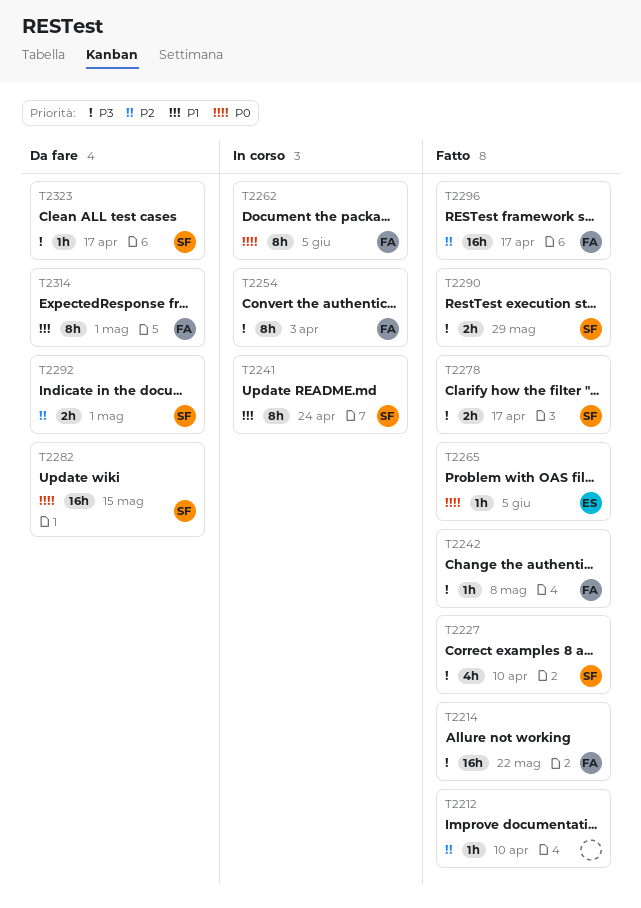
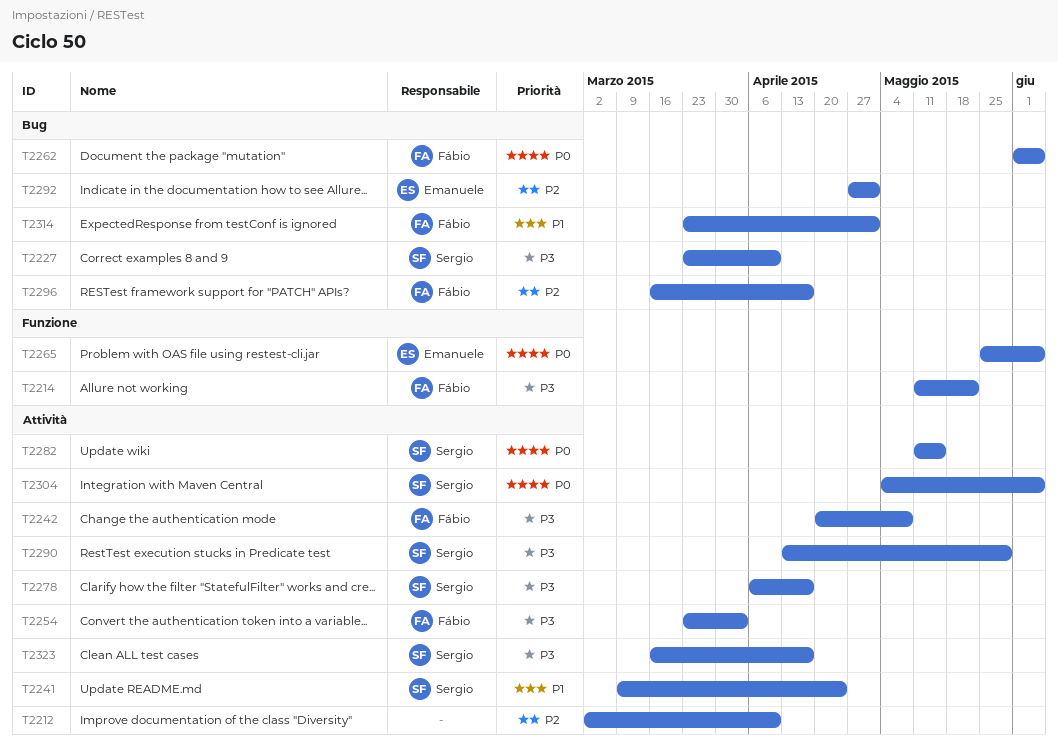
T2292, owner: Sergio -> Emanuele
T2304: none -> present

